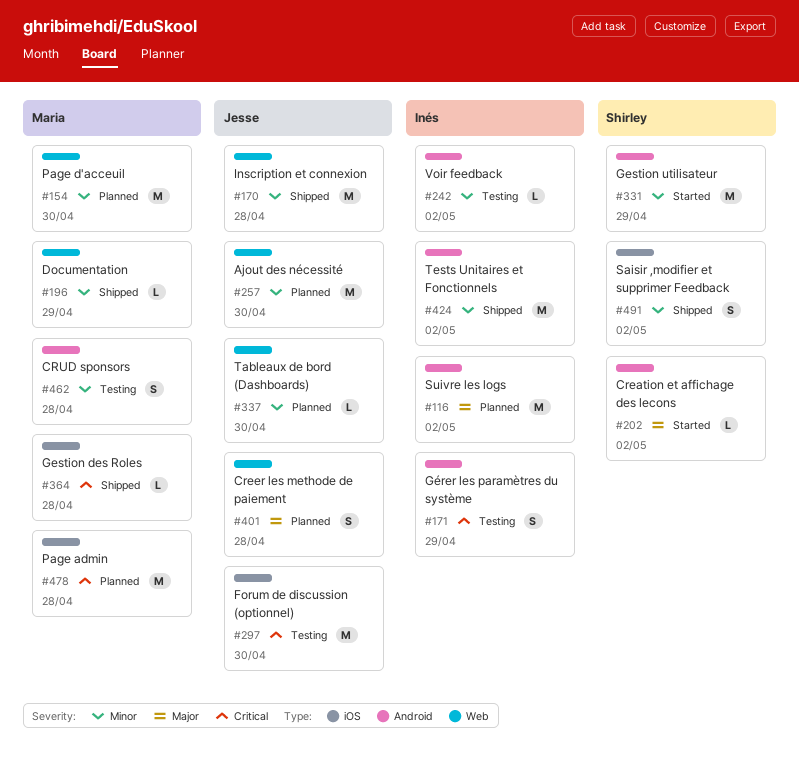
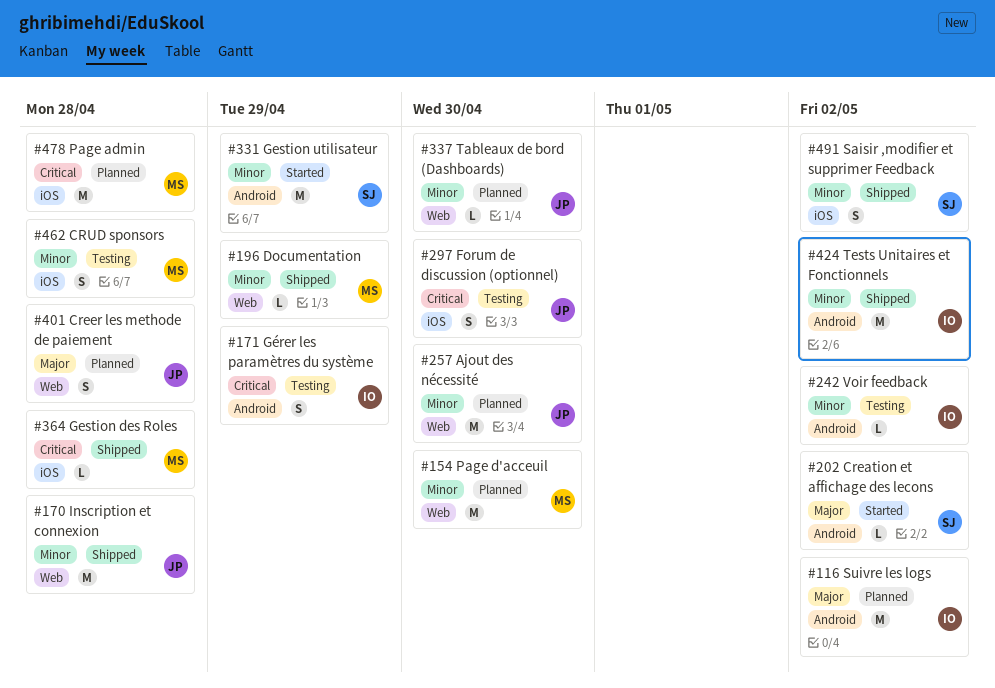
#297, estimate: M -> S
#462, label: Android -> iOS

